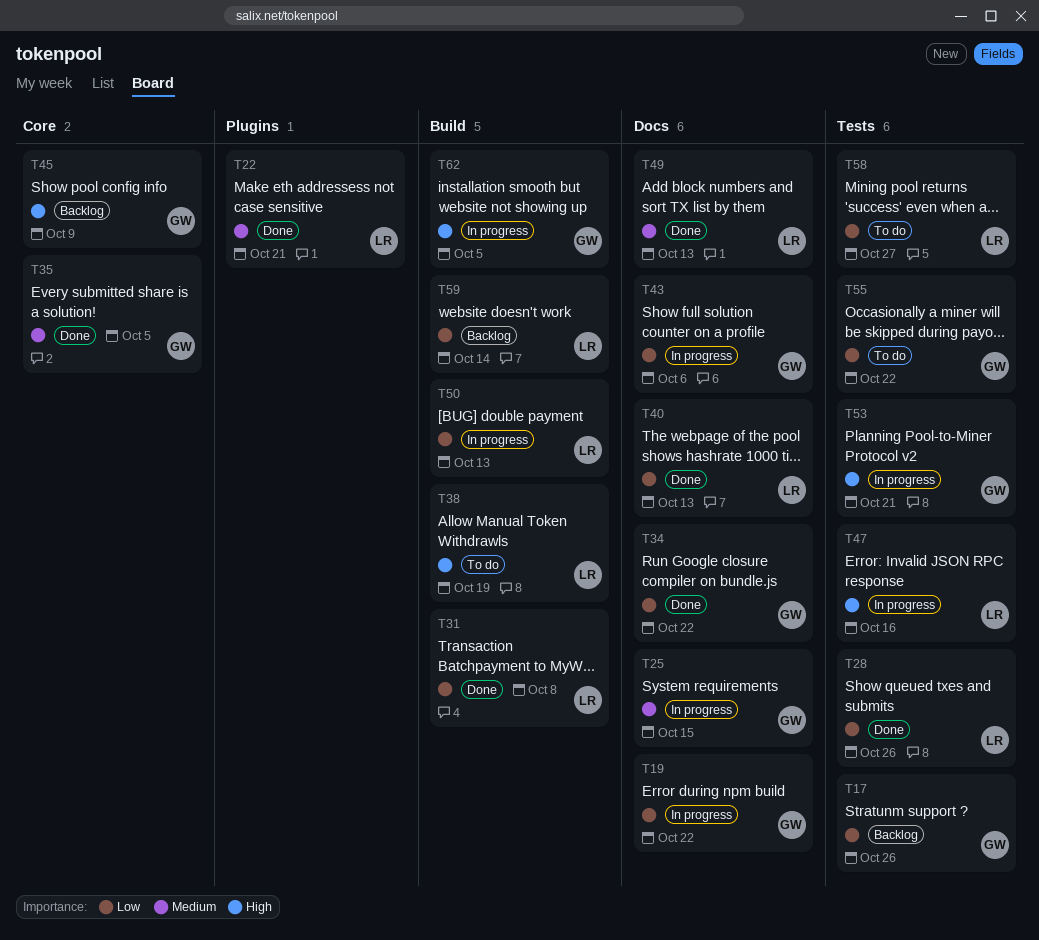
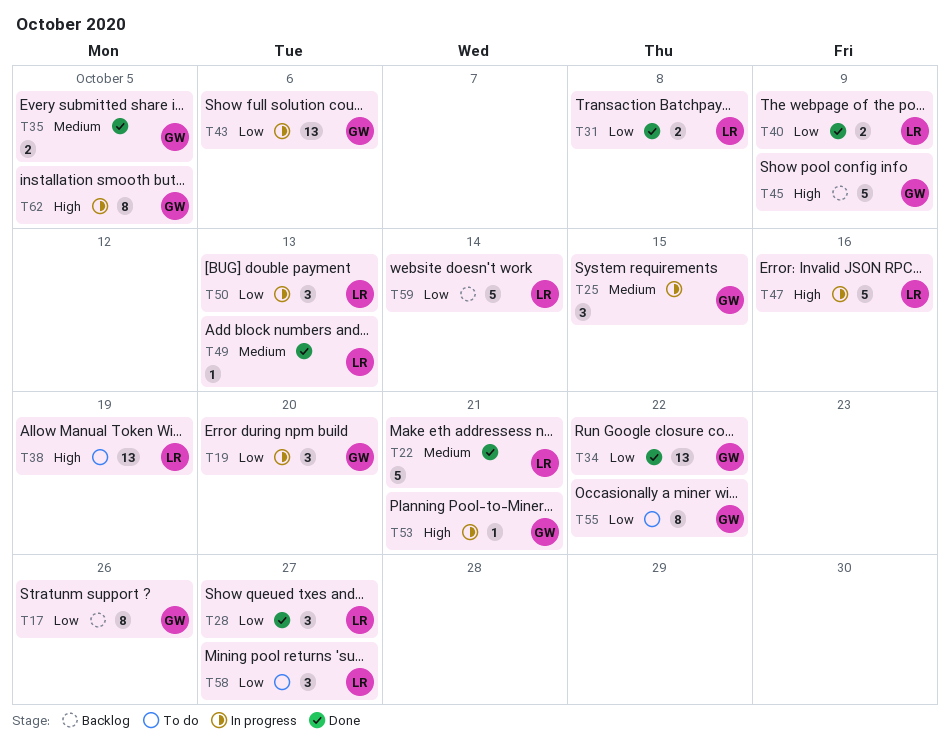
T19, due: Oct 22 -> Oct 20
T28, due: Oct 26 -> Oct 27
T40, due: Oct 13 -> Oct 9

